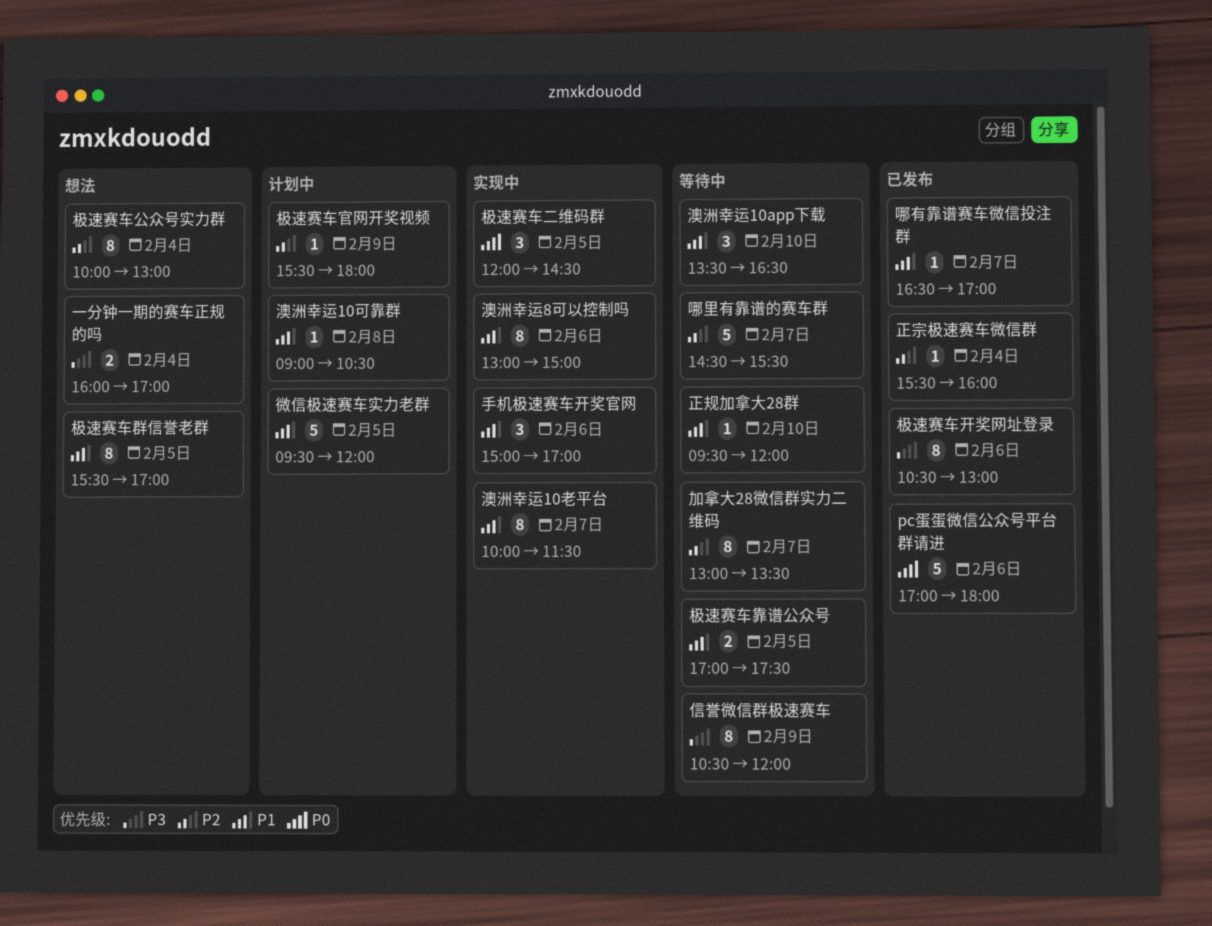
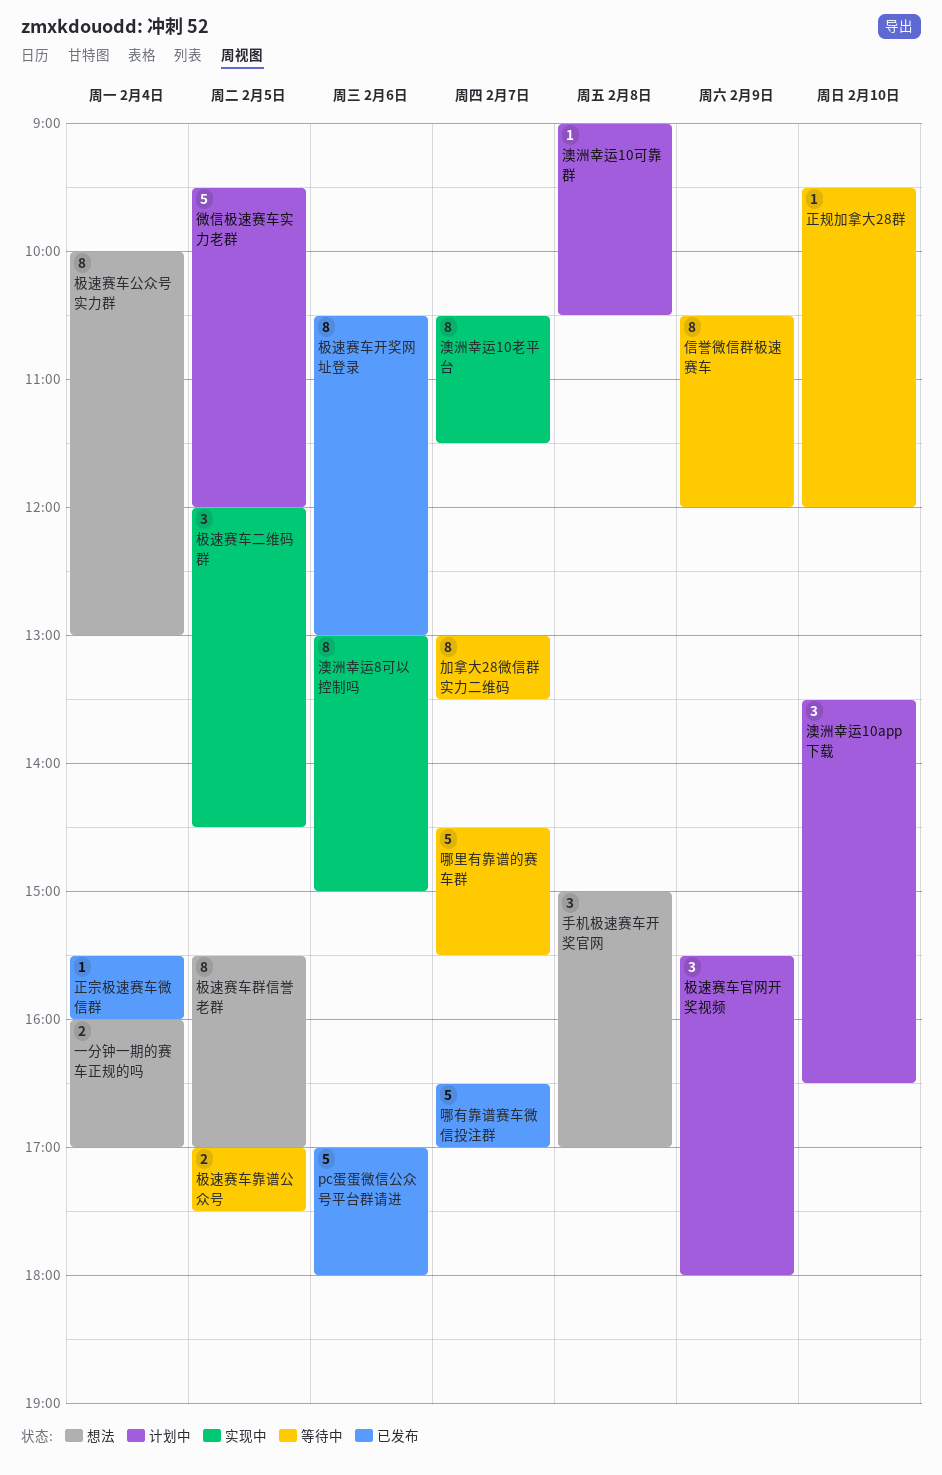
哪有靠谱赛车微信投注群, estimate: 1 -> 5
手机极速赛车开奖官网, status: 实现中 -> 想法
手机极速赛车开奖官网, day: Feb 6 -> Feb 8
极速赛车官网开奖视频, estimate: 1 -> 3
澳洲幸运10app下载, status: 等待中 -> 计划中
澳洲幸运10老平台, begins: 10:00 -> 10:30

